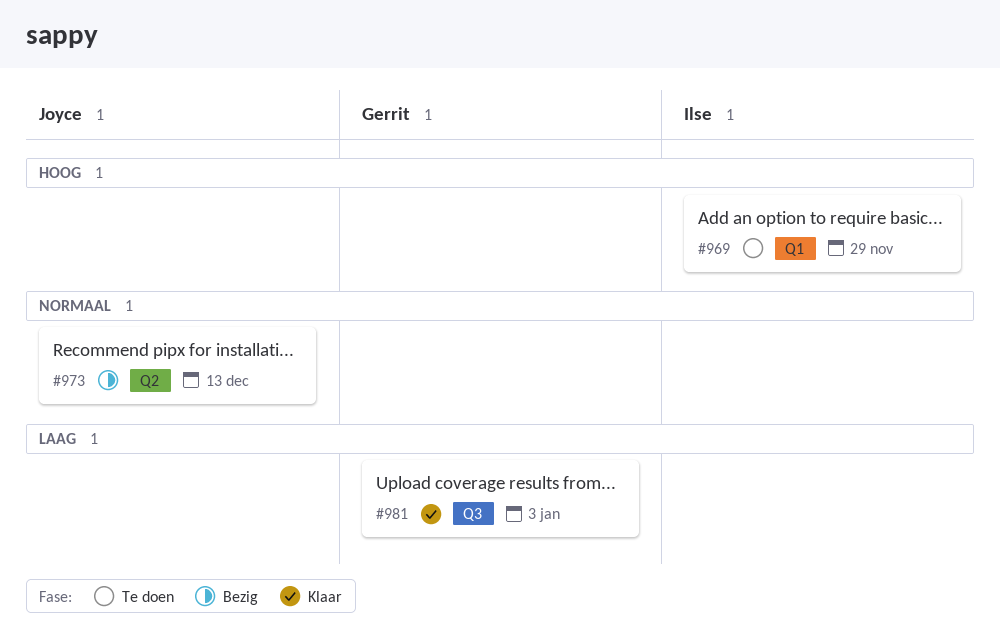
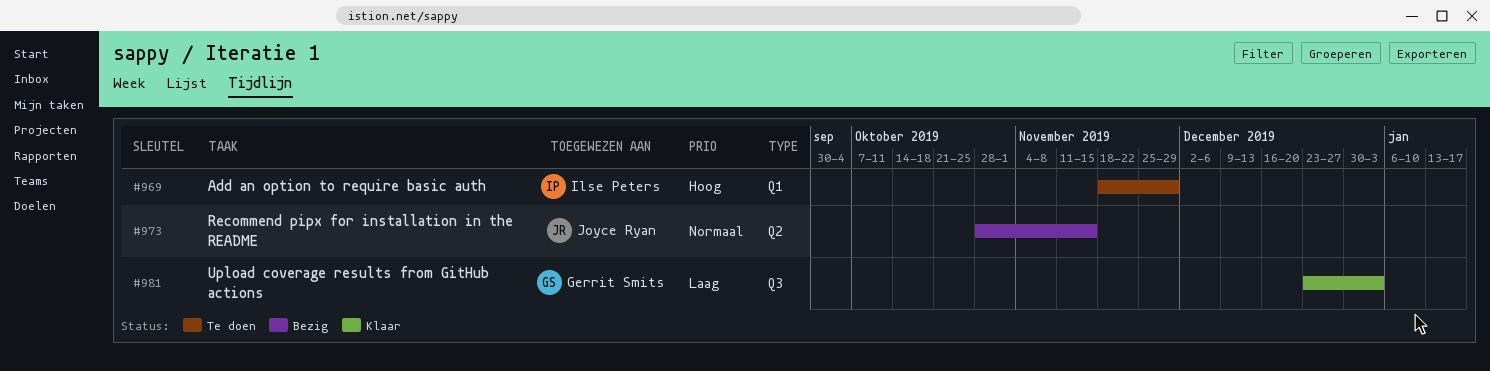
#973, due: Dec 13 -> Nov 15

